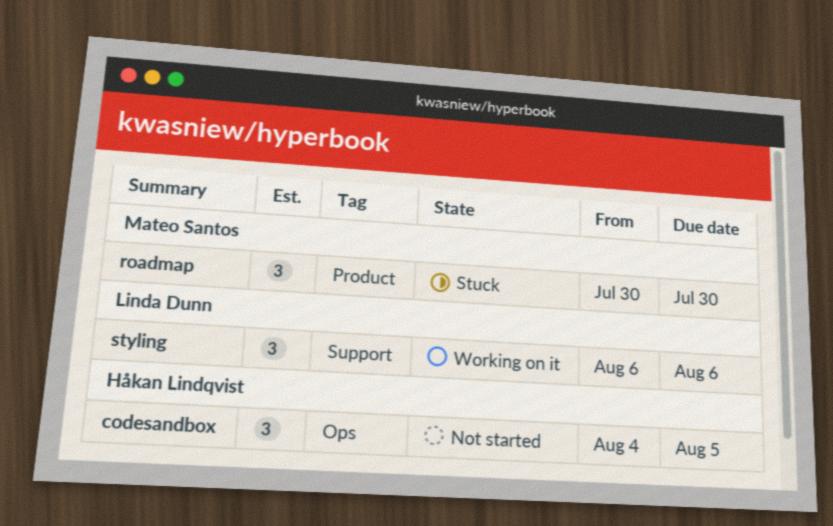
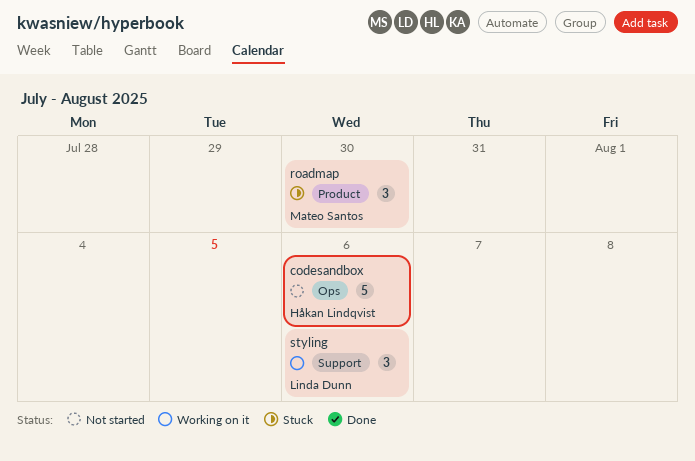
codesandbox, estimate: 3 -> 5
codesandbox, due: Aug 5 -> Aug 6

